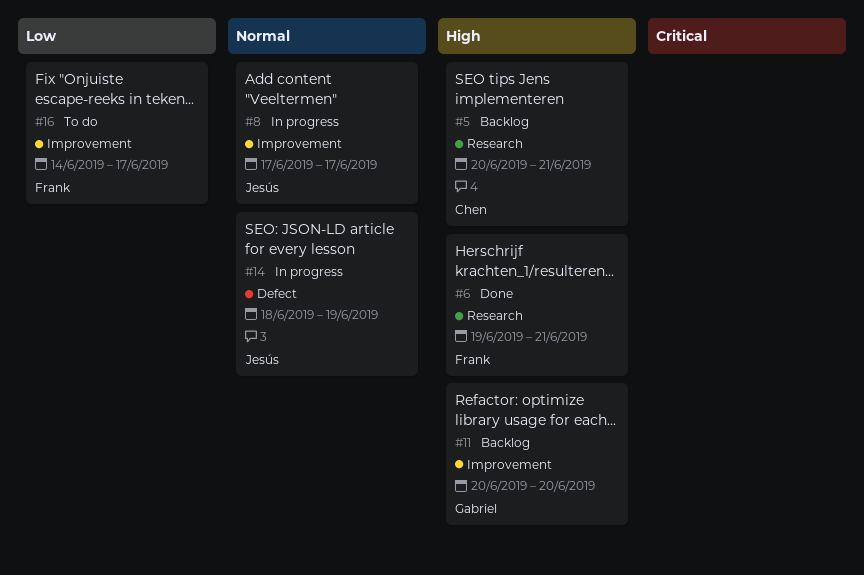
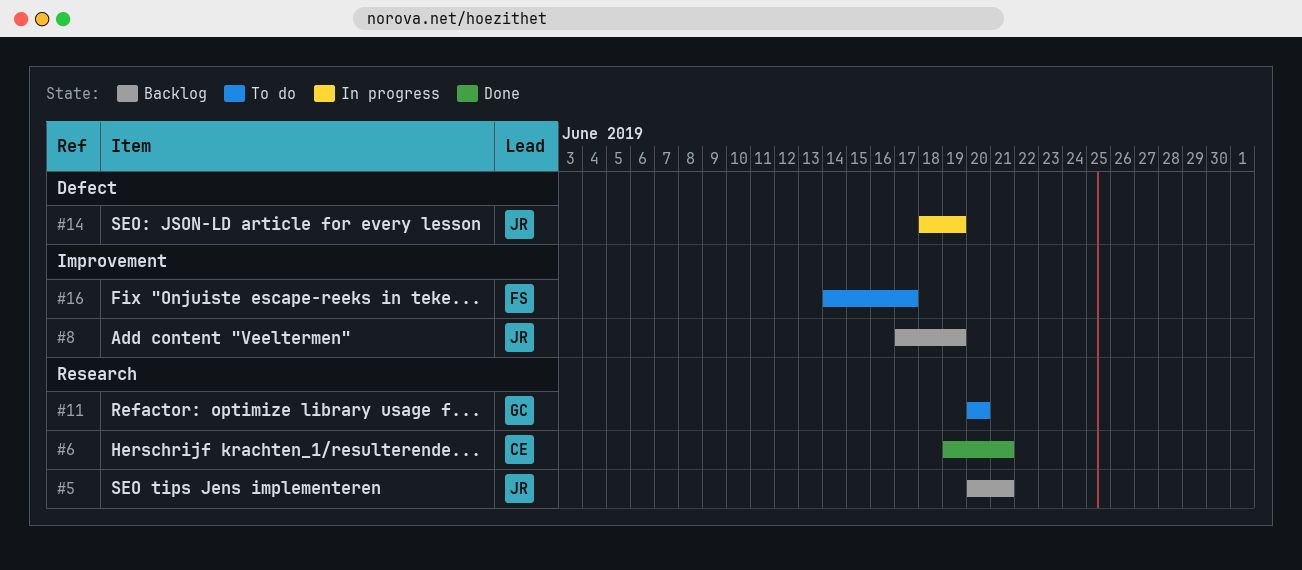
#5, owner: Chen -> Jesús
#6, owner: Frank -> Chen
#8, status: In progress -> Backlog
#8, due: Jun 17 -> Jun 19
#11, status: Backlog -> To do
#11, label: Improvement -> Research

